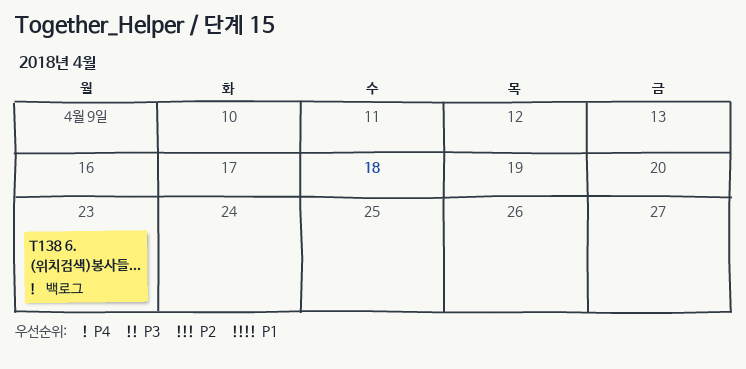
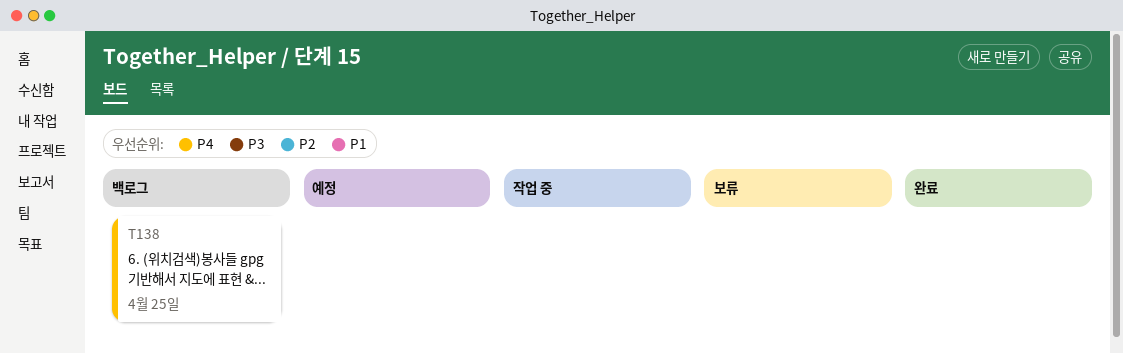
T138, due: Apr 23 -> Apr 25

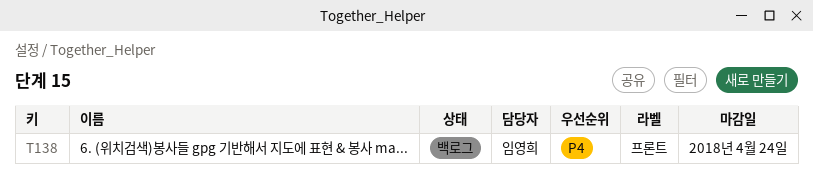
T138, due: Apr 25 -> Apr 24

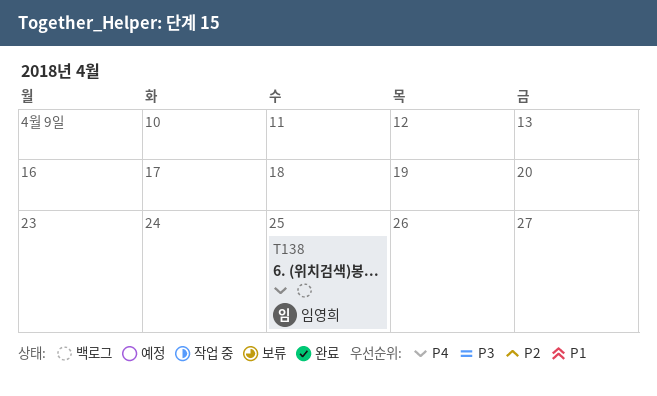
T138, due: Apr 24 -> Apr 25

